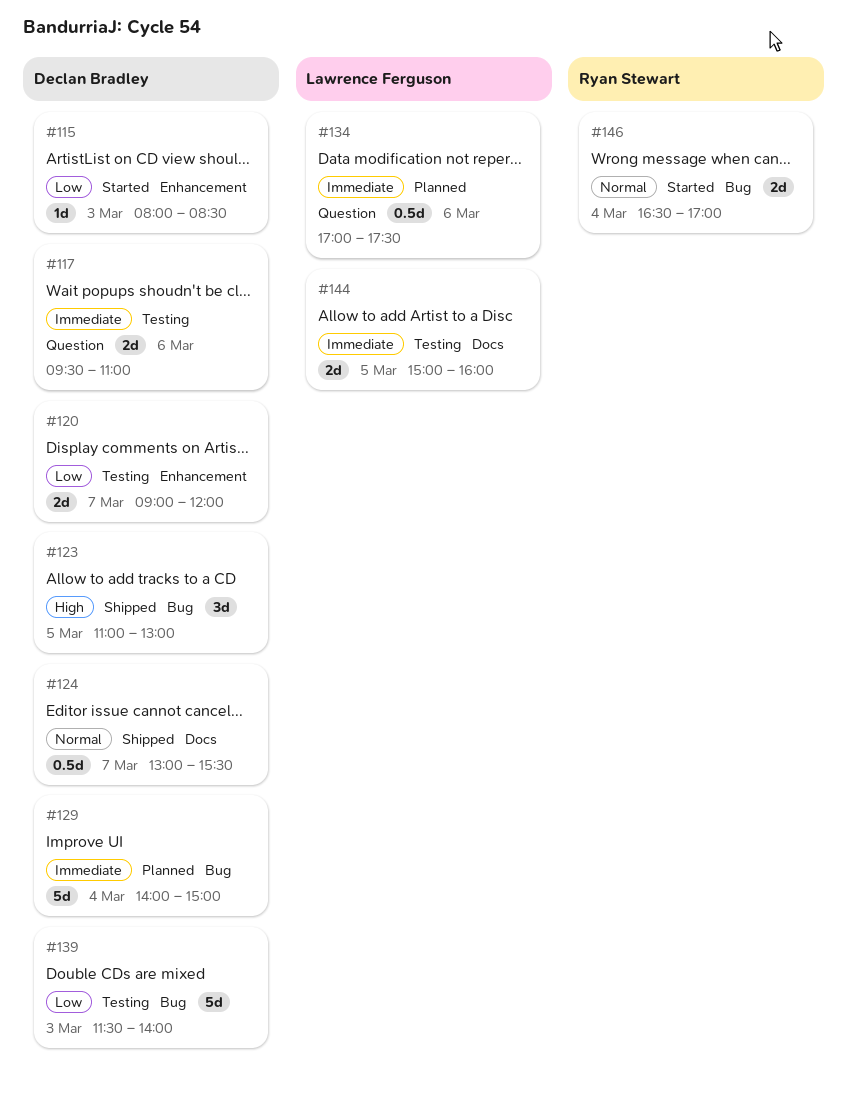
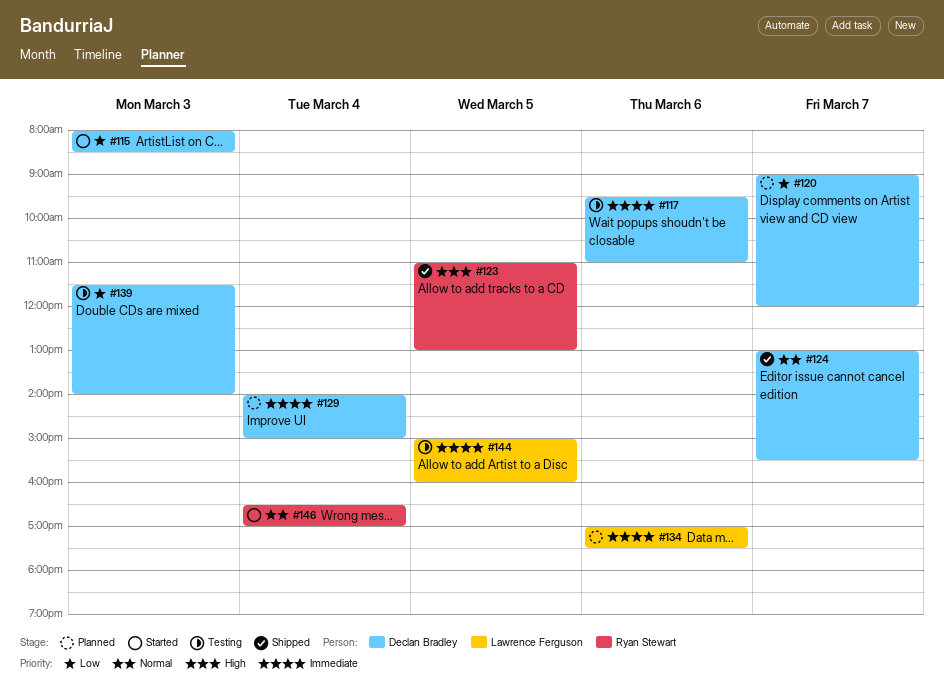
#120, status: Testing -> Planned
#123, owner: Declan Bradley -> Ryan Stewart

